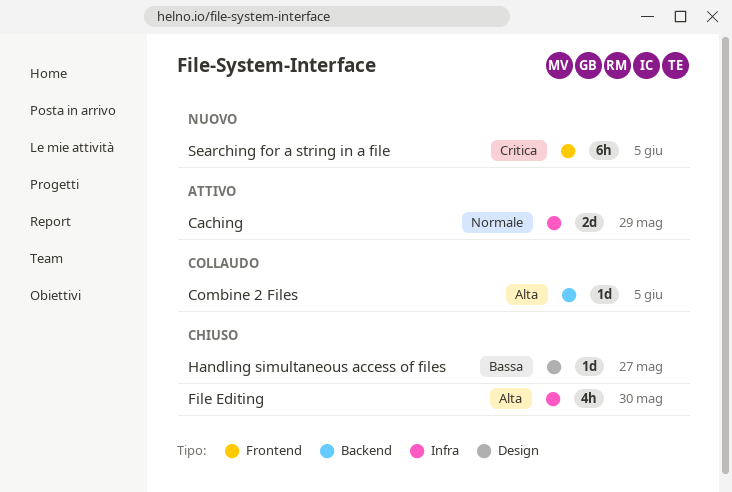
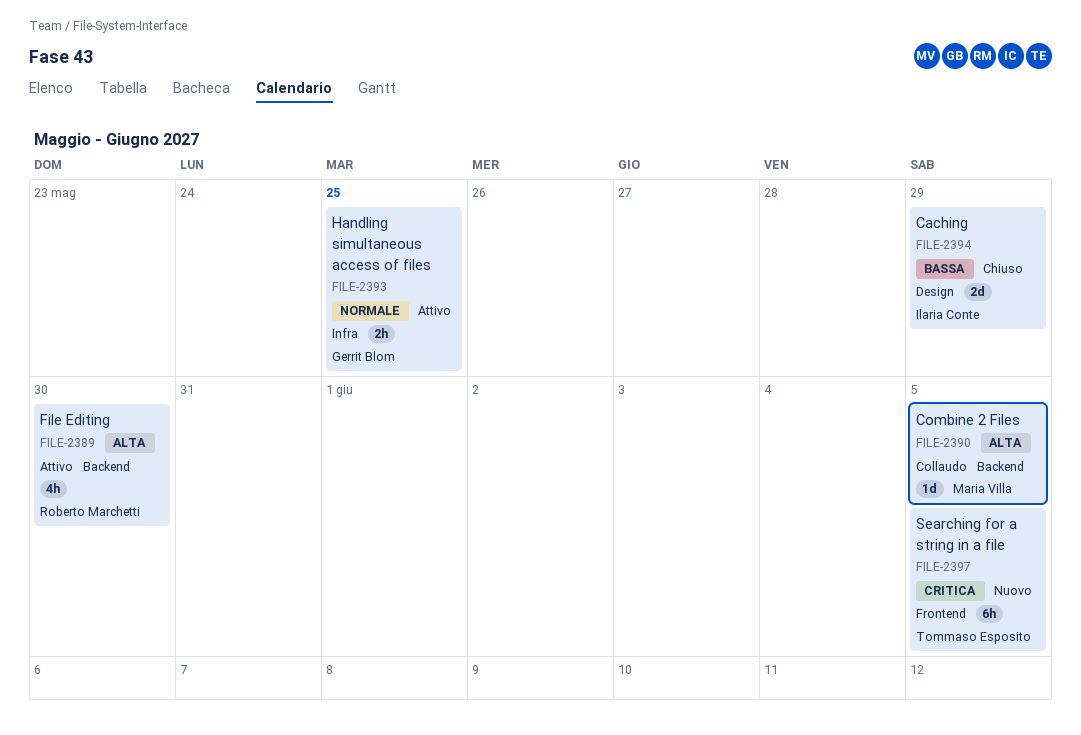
Caching, status: Attivo -> Chiuso
Caching, priority: Normale -> Bassa
Caching, label: Infra -> Design
File Editing, status: Chiuso -> Attivo
File Editing, label: Infra -> Backend
Handling simultaneous access of files, status: Chiuso -> Attivo
Handling simultaneous access of files, priority: Bassa -> Normale
Handling simultaneous access of files, label: Design -> Infra
Handling simultaneous access of files, estimate: 1d -> 2h
Handling simultaneous access of files, due: May 27 -> May 25

